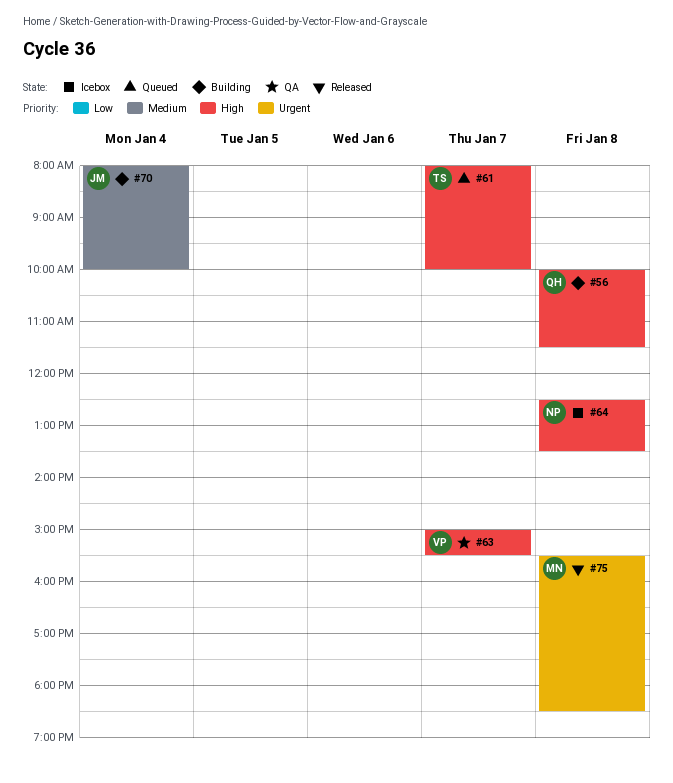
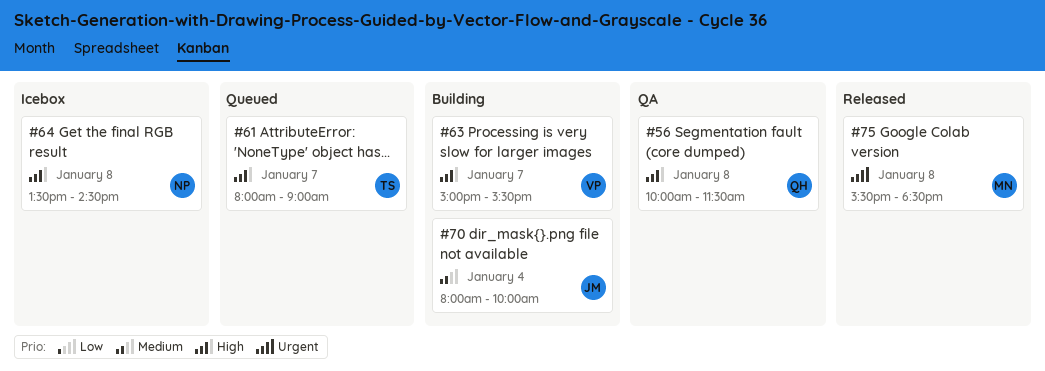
#56, status: Building -> QA
#61, ends: 10:00 -> 09:00
#63, status: QA -> Building
#64, begins: 12:30 -> 13:30
#64, ends: 13:30 -> 14:30

